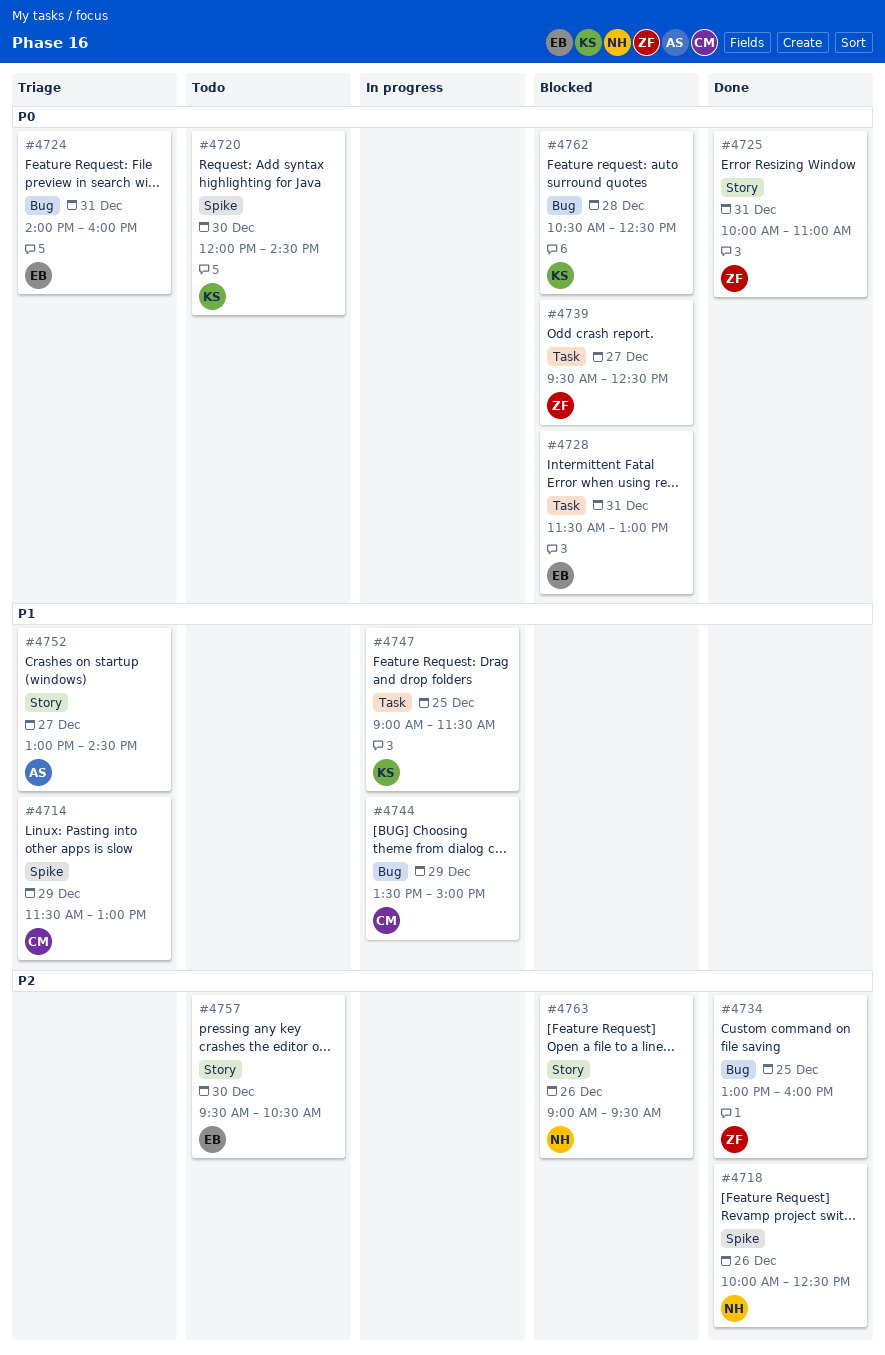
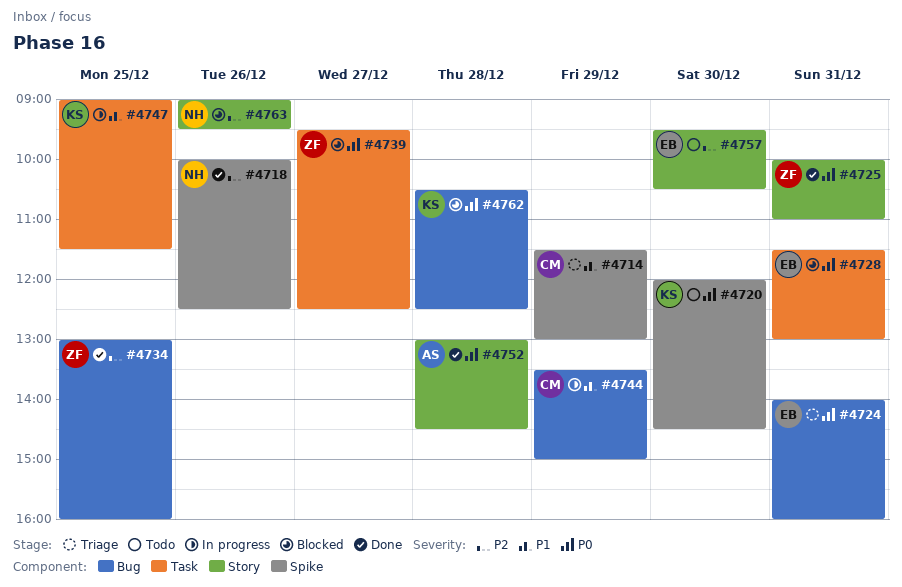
#4752, status: Triage -> Done
#4752, priority: P1 -> P0
#4752, day: Dec 27 -> Dec 28

